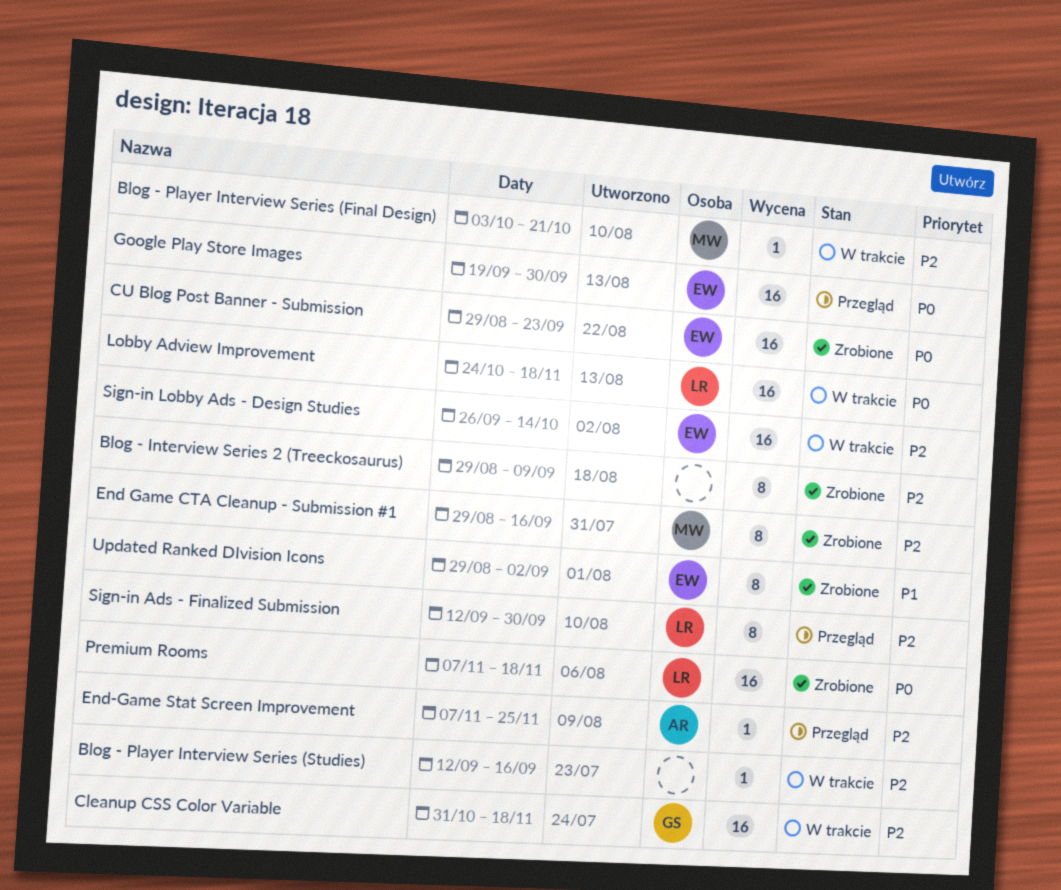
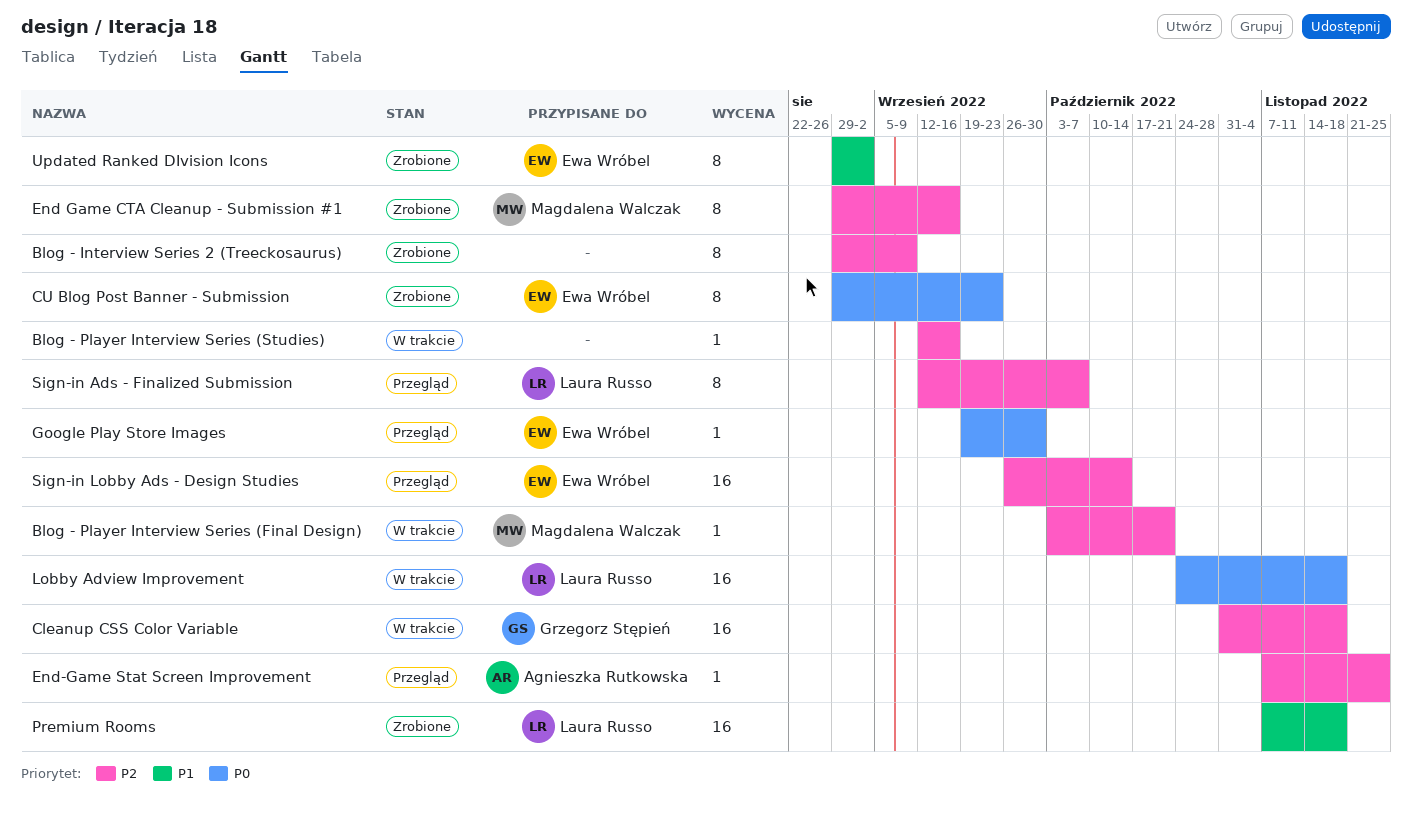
CU Blog Post Banner - Submission, estimate: 16 -> 8
Google Play Store Images, estimate: 16 -> 1
Premium Rooms, priority: P0 -> P1
Sign-in Ads - Finalized Submission, due: Sep 30 -> Oct 7
Sign-in Lobby Ads - Design Studies, status: W trakcie -> Przegląd

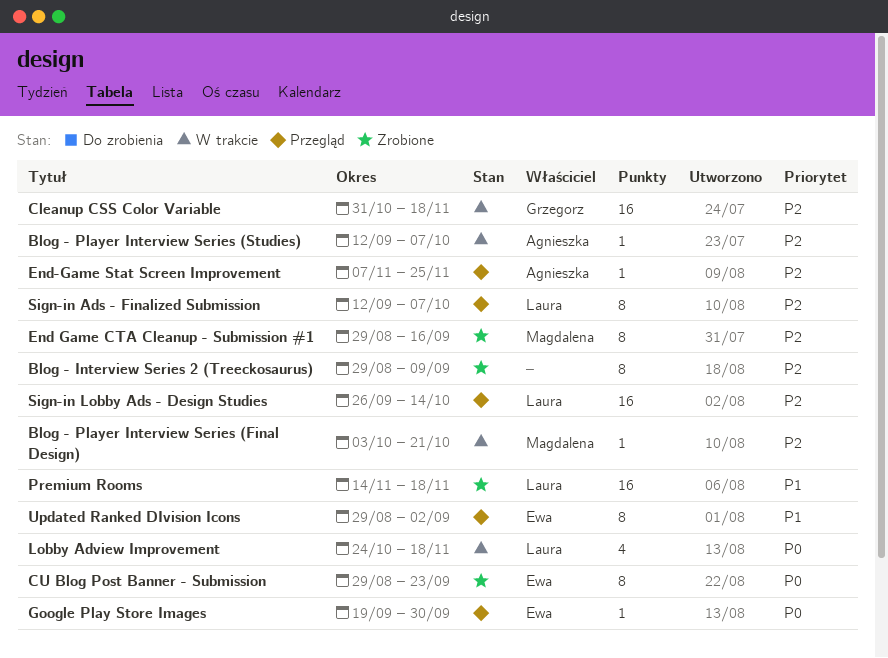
Blog - Player Interview Series (Studies), owner: none -> Agnieszka Rutkowska
Blog - Player Interview Series (Studies), due: Sep 16 -> Oct 7
Lobby Adview Improvement, estimate: 16 -> 4
Premium Rooms, start: Nov 7 -> Nov 14
Sign-in Lobby Ads - Design Studies, owner: Ewa Wróbel -> Laura Russo
Updated Ranked DIvision Icons, status: Zrobione -> Przegląd

